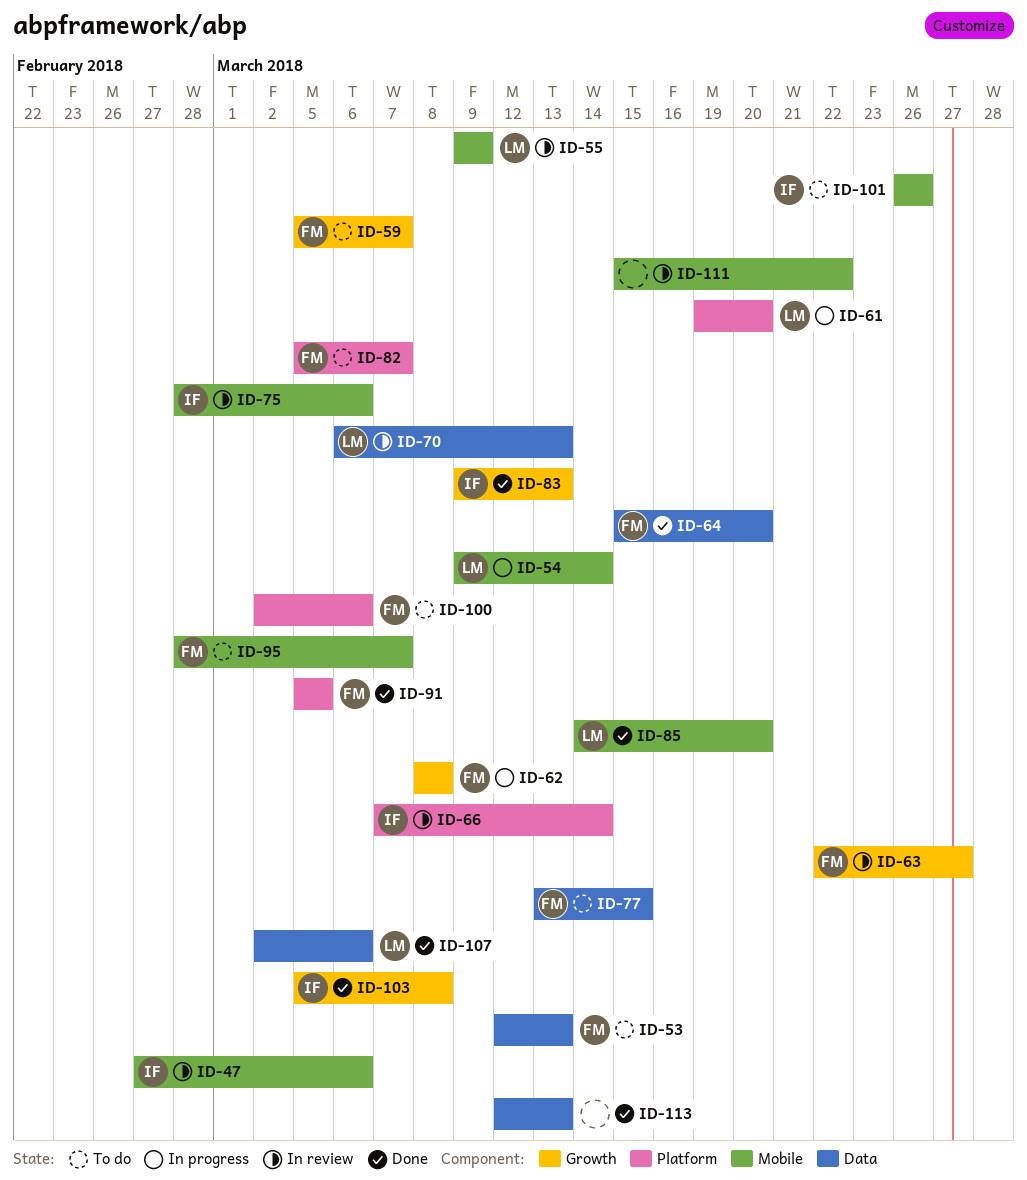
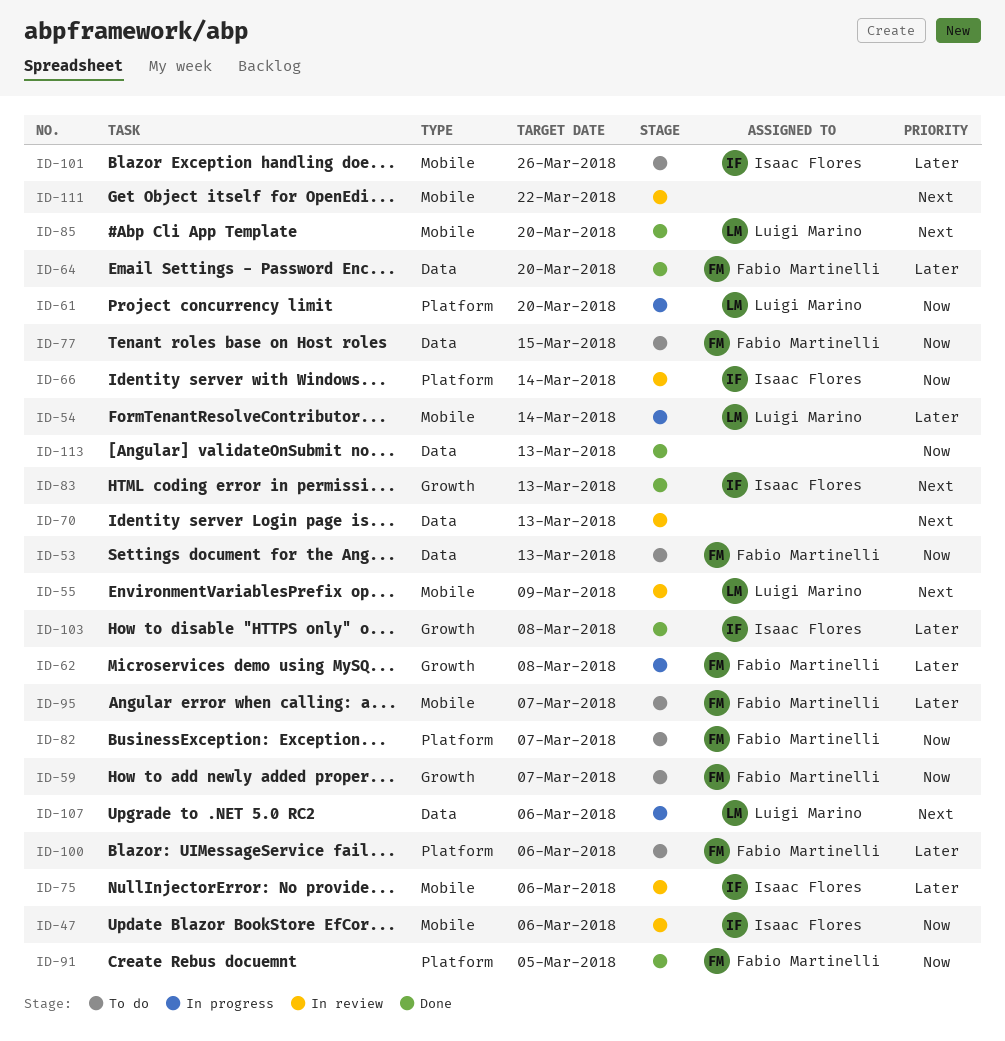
ID-63: present -> none
ID-70, owner: Luigi Marino -> none
ID-107, status: Done -> In progress

